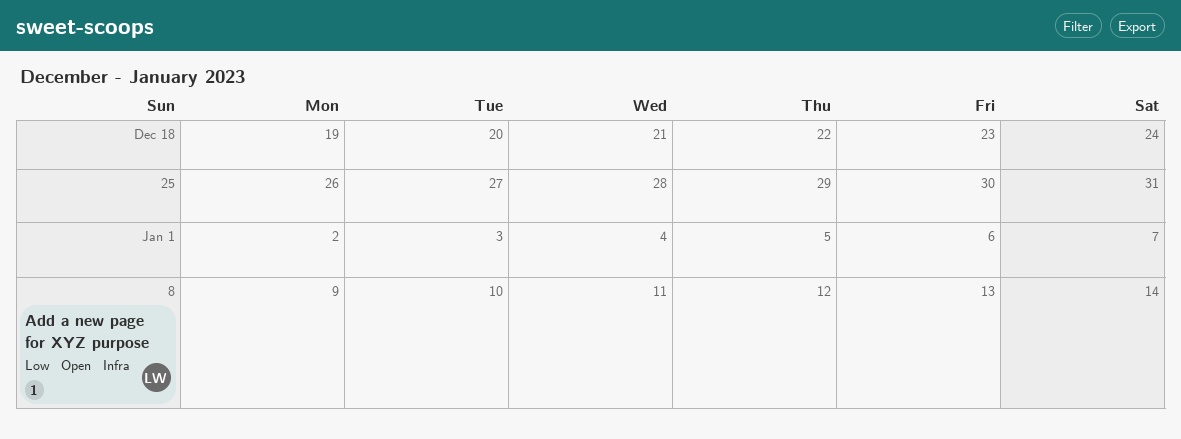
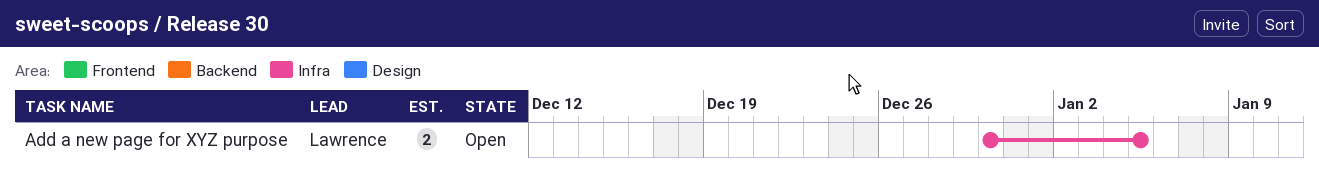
Add a new page for XYZ purpose, estimate: 1 -> 2
Add a new page for XYZ purpose, due: Jan 8 -> Jan 5

